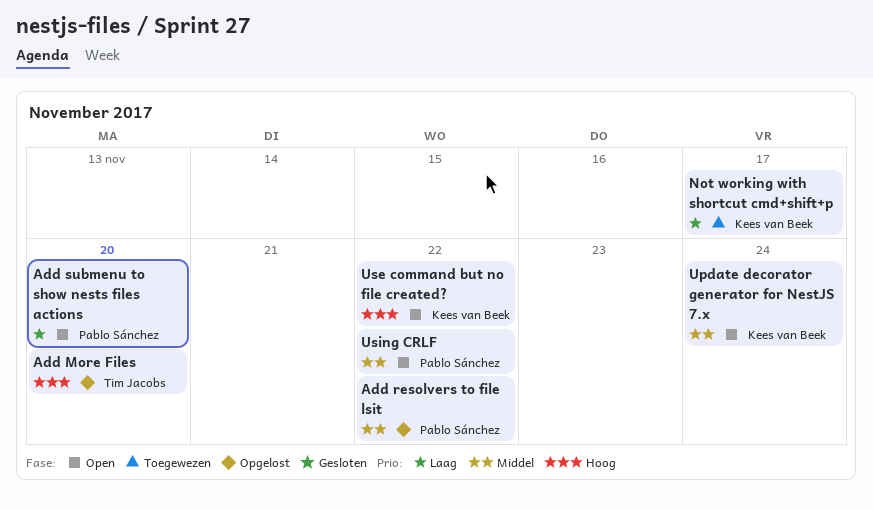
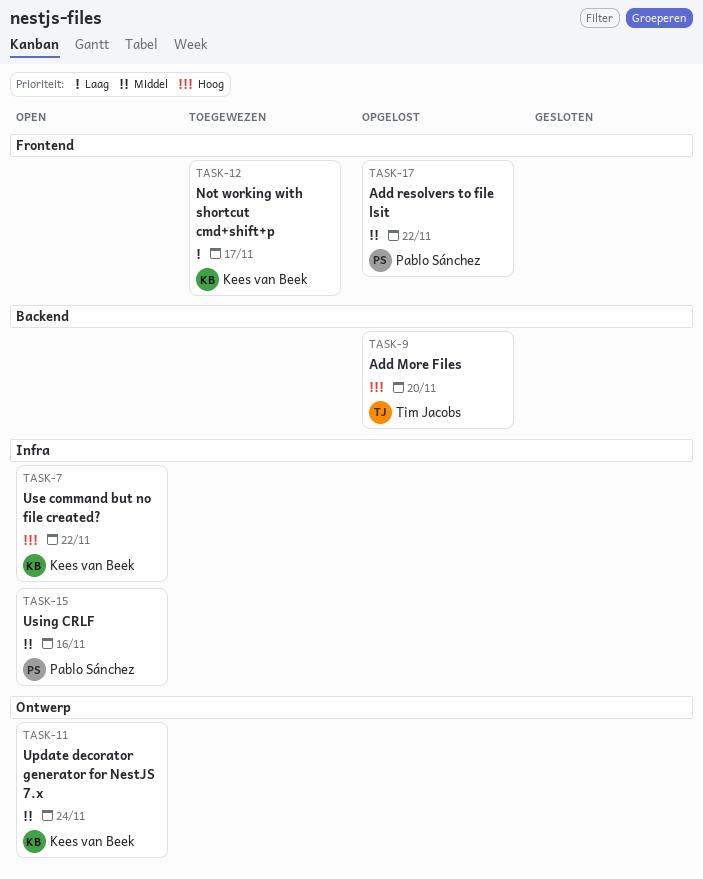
Add submenu to show nests files actions: present -> none
Using CRLF, due: Nov 22 -> Nov 16

